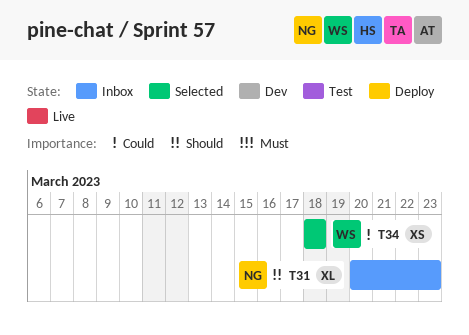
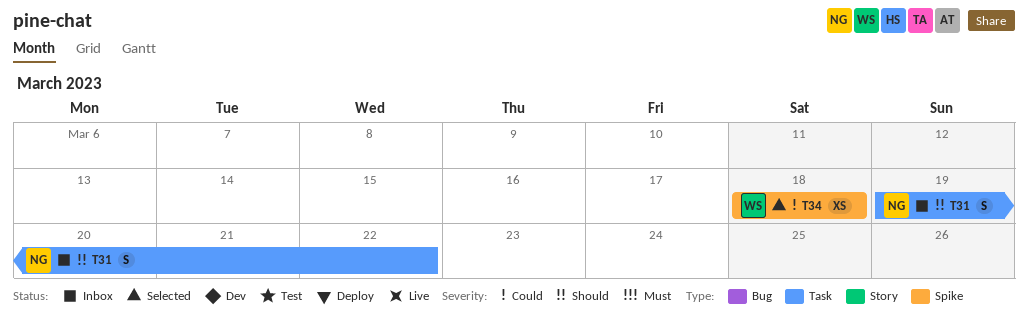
T31, estimate: XL -> S
T31, start: Mar 20 -> Mar 19
T31, due: Mar 23 -> Mar 22

